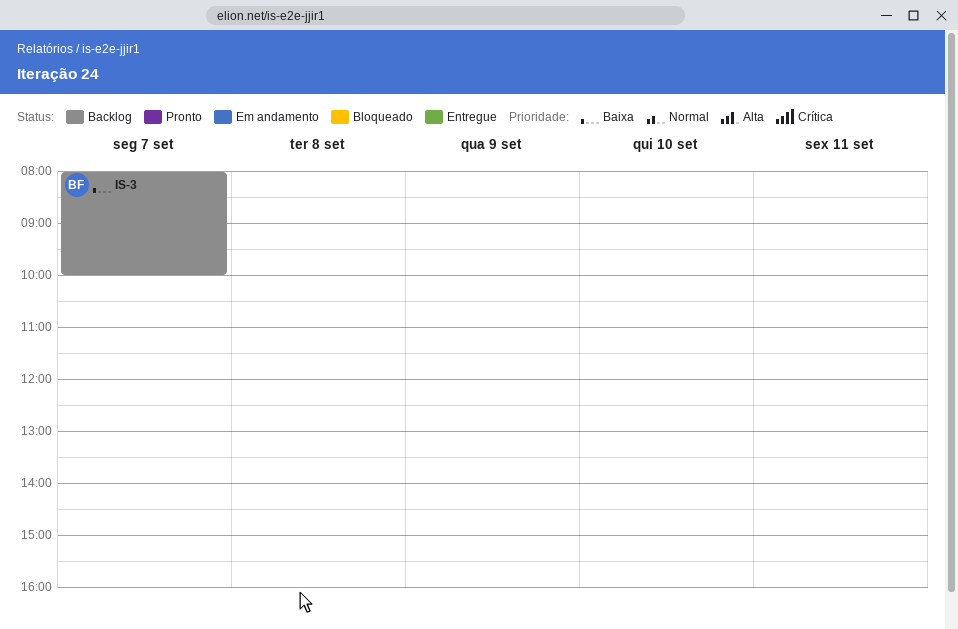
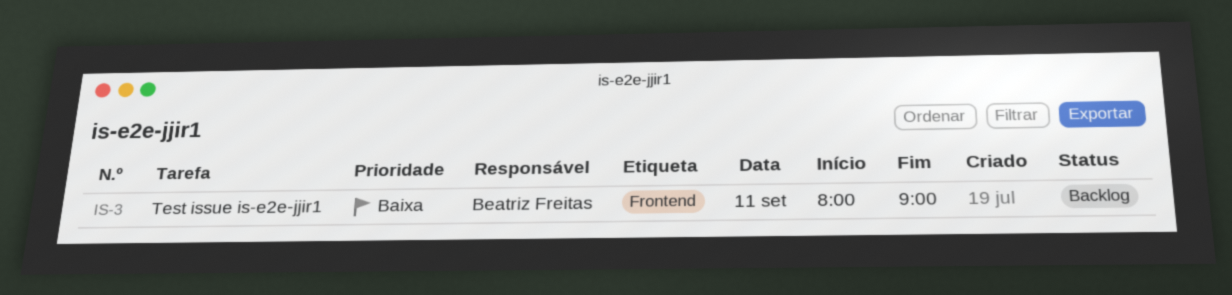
IS-3, day: Sep 7 -> Sep 11
IS-3, ends: 10:00 -> 09:00

